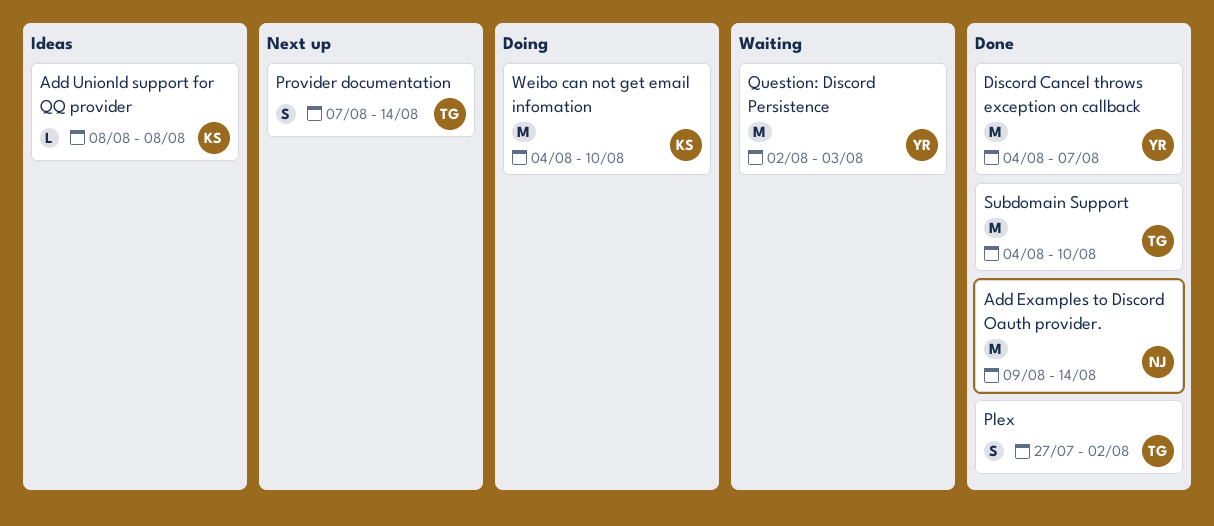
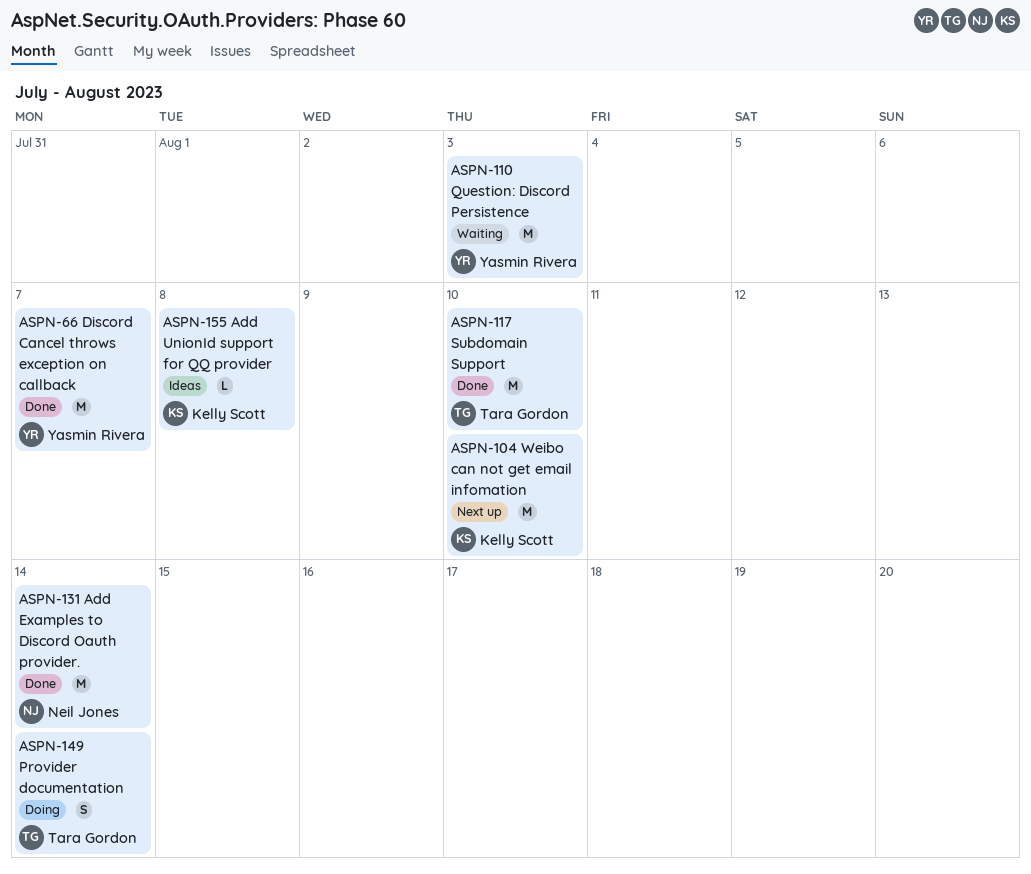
Plex: present -> none
Provider documentation, status: Next up -> Doing
Weibo can not get email infomation, status: Doing -> Next up

